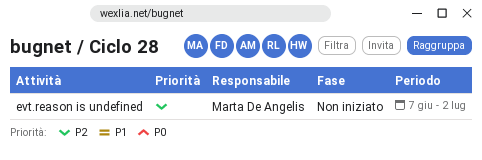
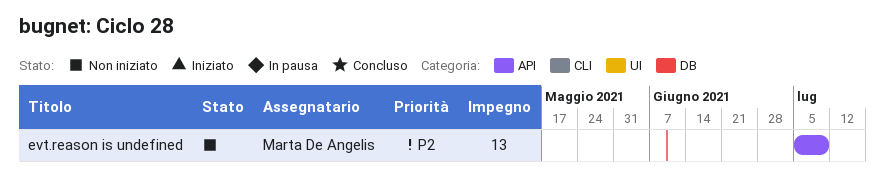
evt.reason is undefined, start: Jun 7 -> Jul 5
evt.reason is undefined, due: Jul 2 -> Jul 9

